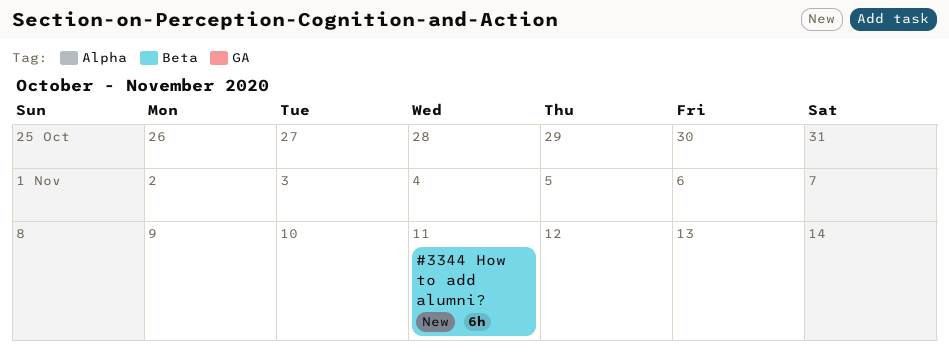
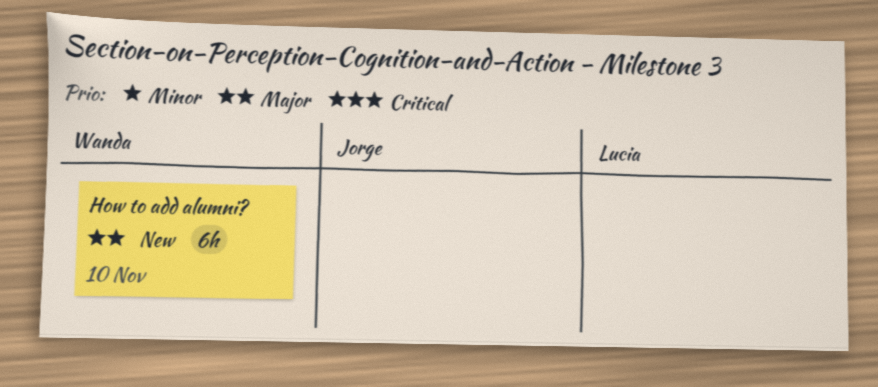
How to add alumni?, due: Nov 11 -> Nov 10

